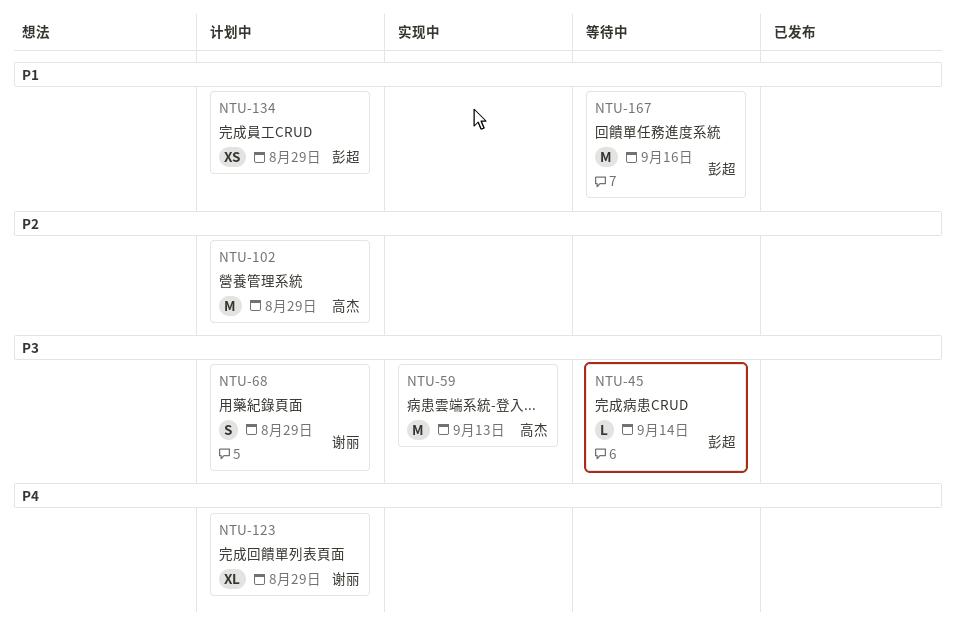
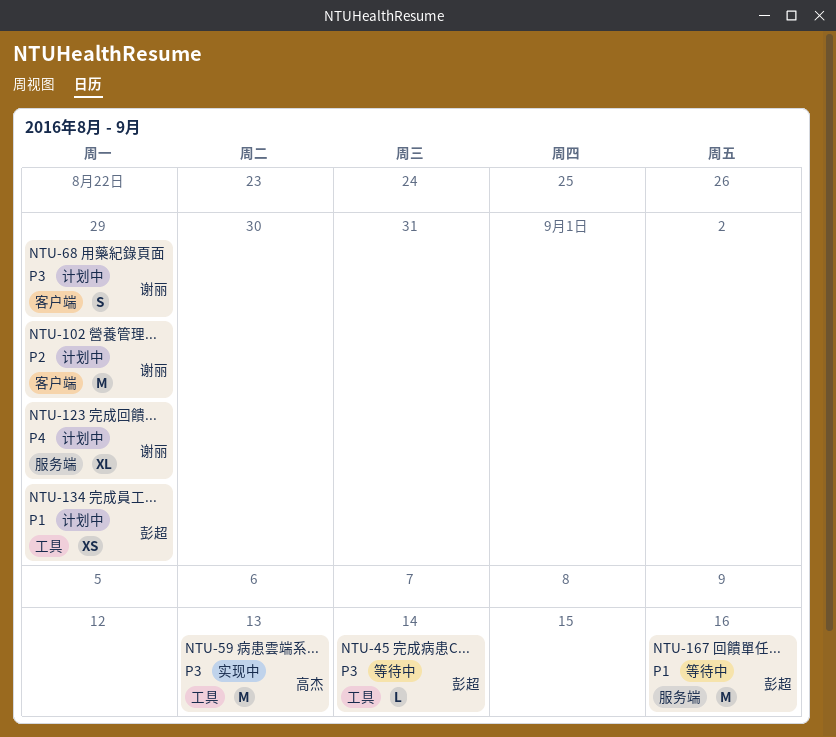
NTU-102, owner: 高杰 -> 谢丽

